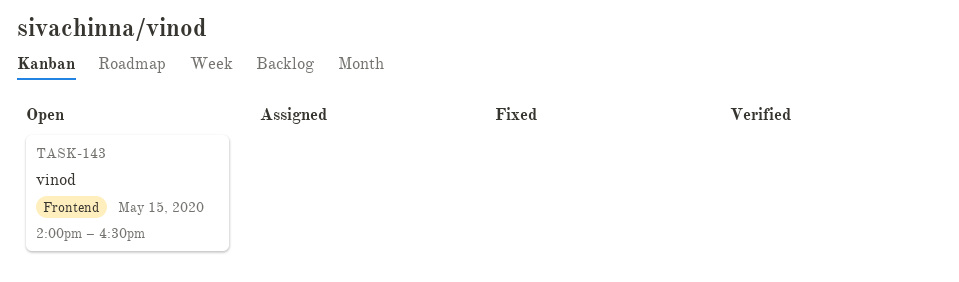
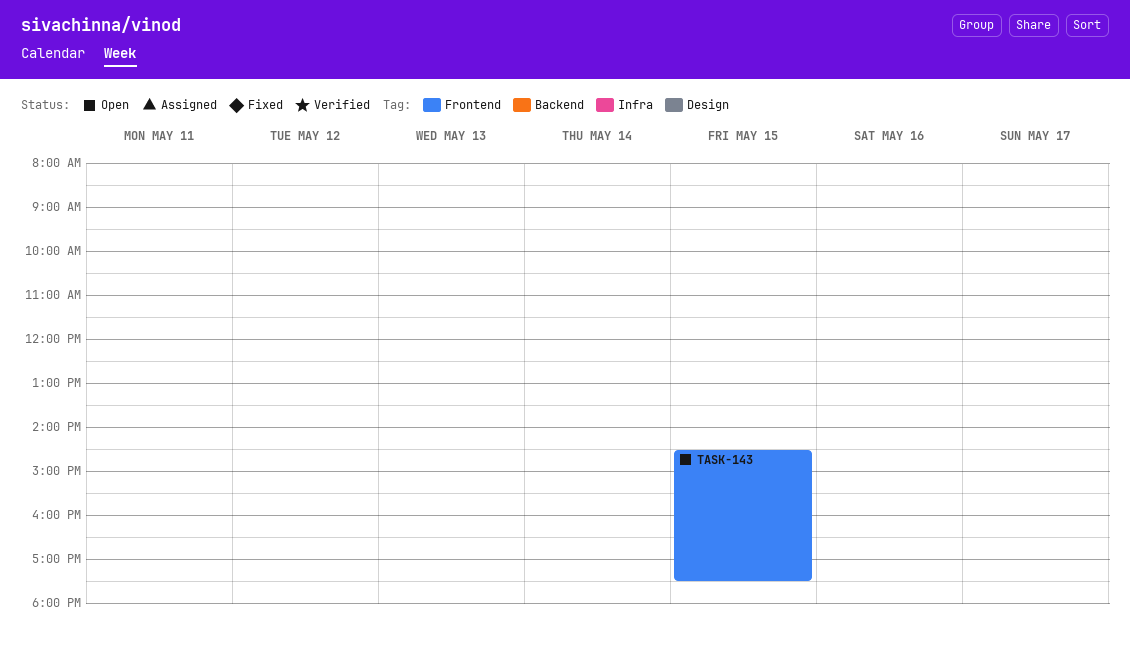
TASK-143, begins: 14:00 -> 14:30
TASK-143, ends: 16:30 -> 17:30

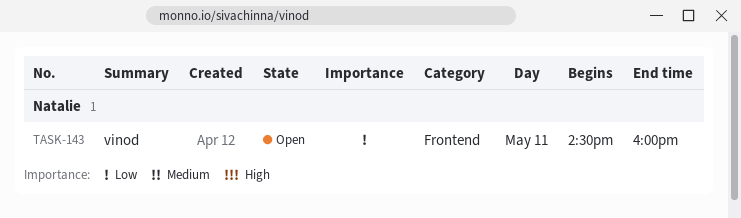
TASK-143, day: May 15 -> May 11
TASK-143, ends: 17:30 -> 16:00

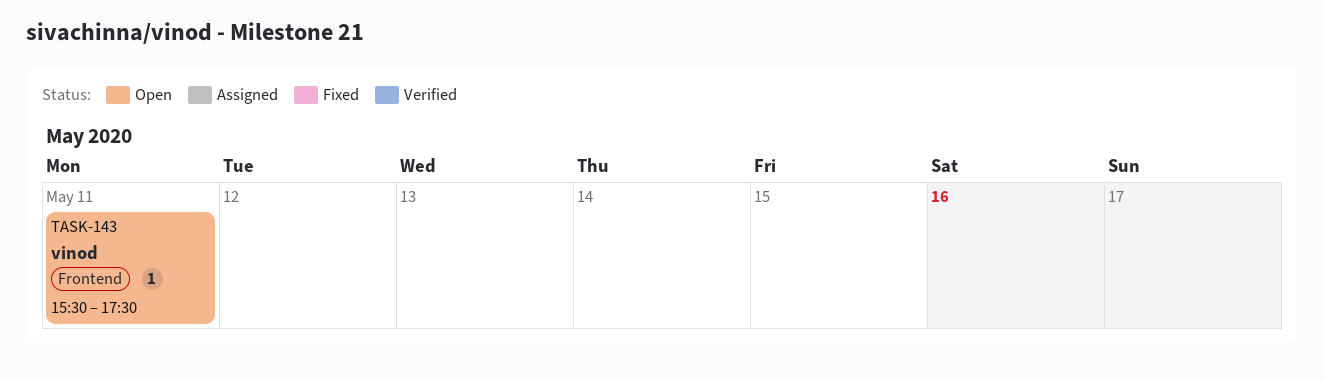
TASK-143, begins: 14:30 -> 15:30
TASK-143, ends: 16:00 -> 17:30

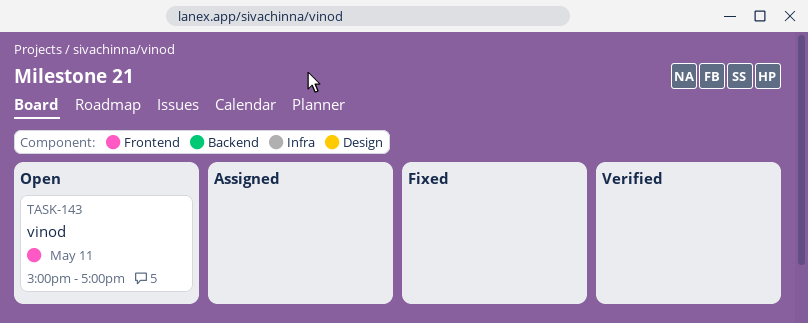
TASK-143, begins: 15:30 -> 15:00
TASK-143, ends: 17:30 -> 17:00

